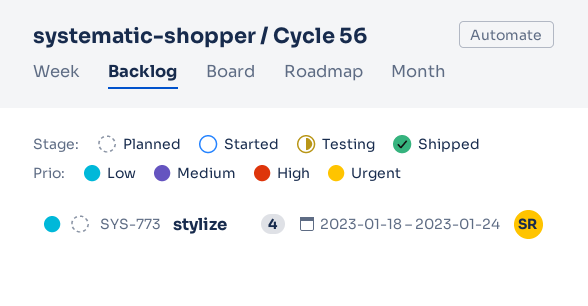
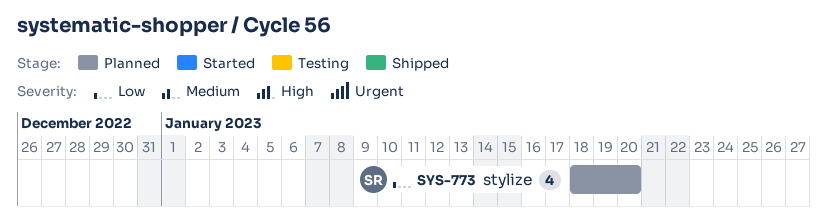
SYS-773, due: Jan 24 -> Jan 20

